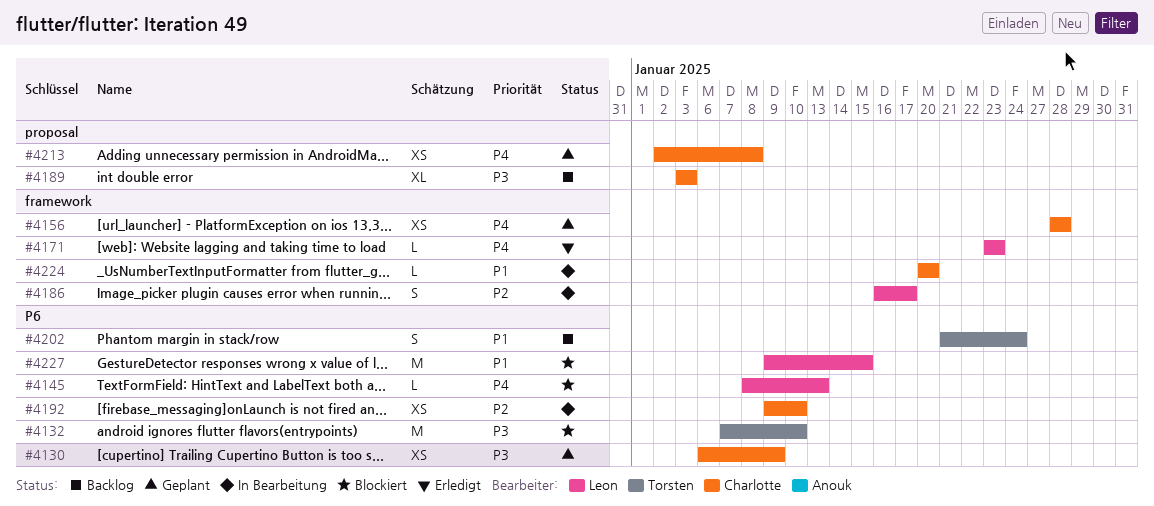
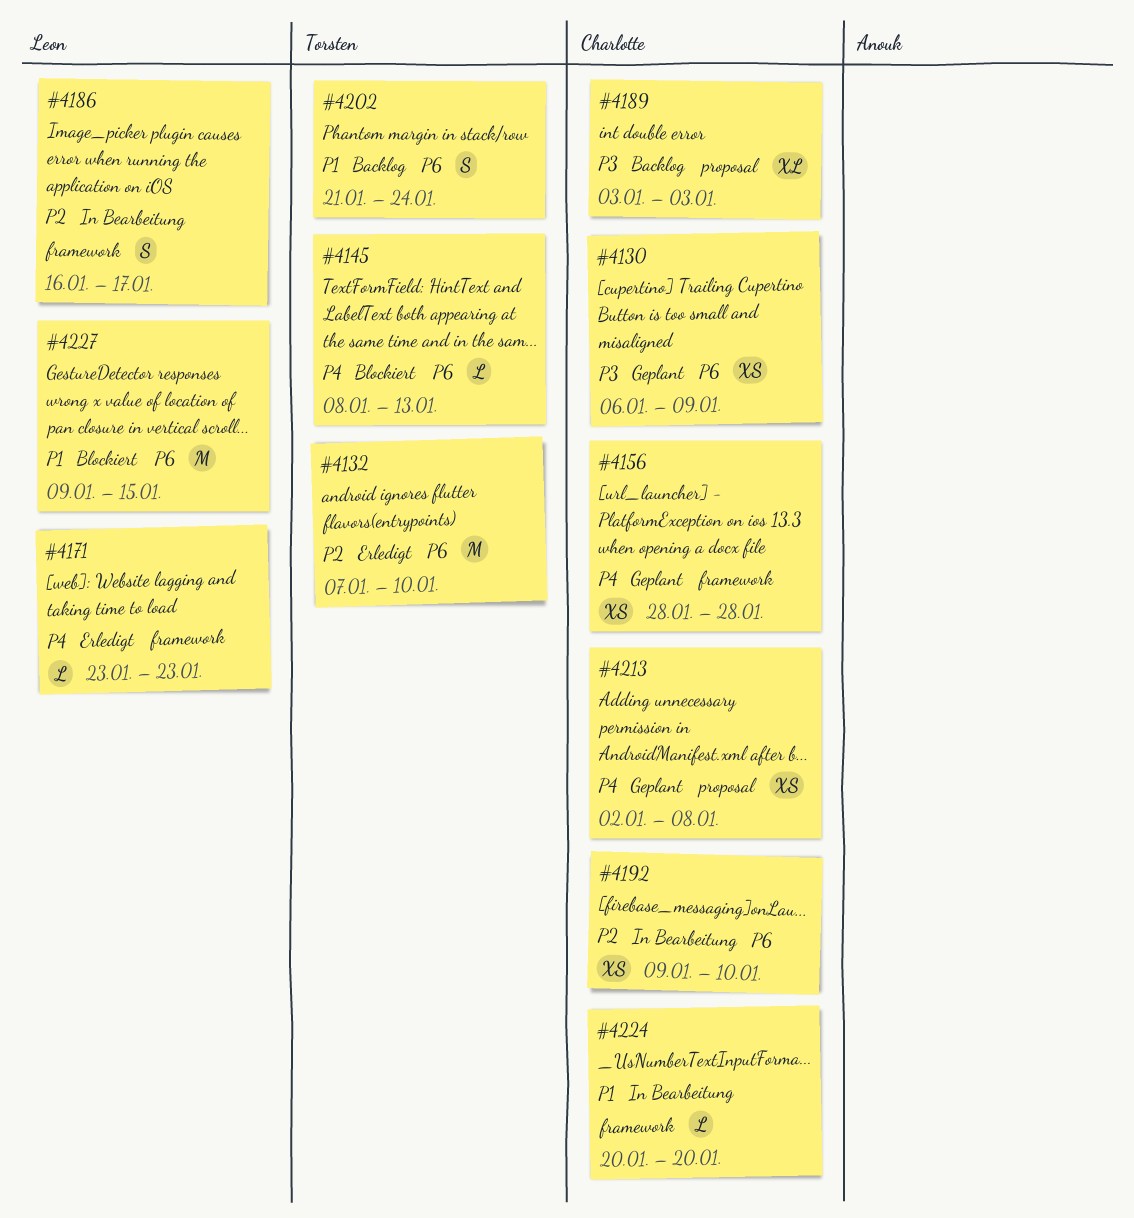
#4132, status: Blockiert -> Erledigt
#4132, priority: P3 -> P2
#4145, owner: Leon -> Torsten

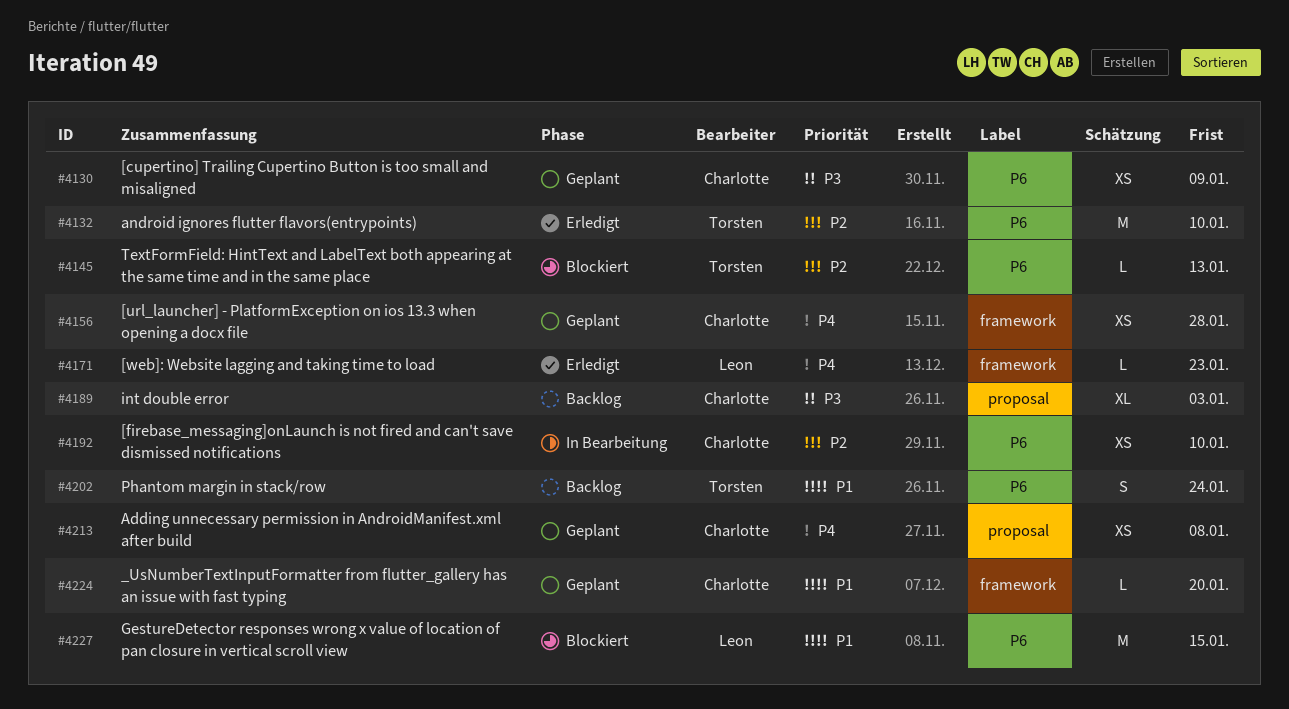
#4145, priority: P4 -> P2
#4186: present -> none
#4224, status: In Bearbeitung -> Geplant

